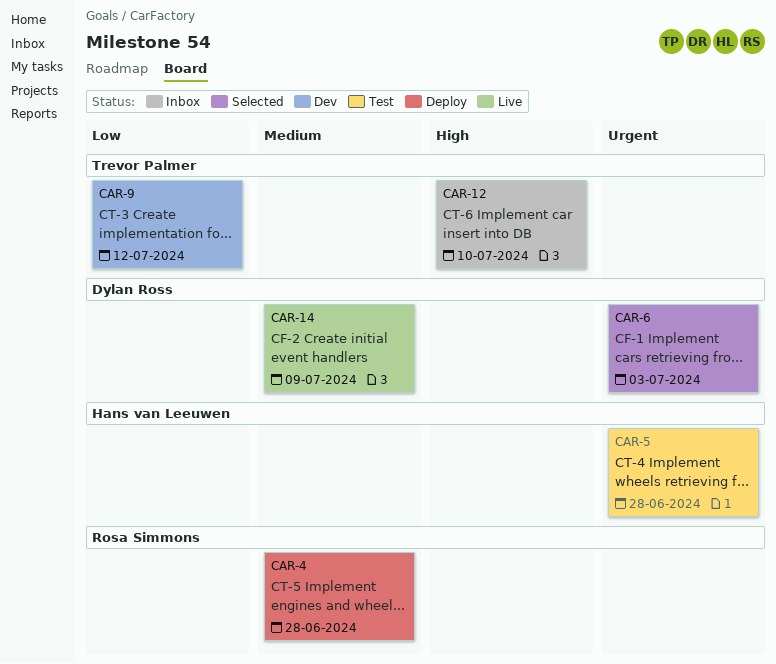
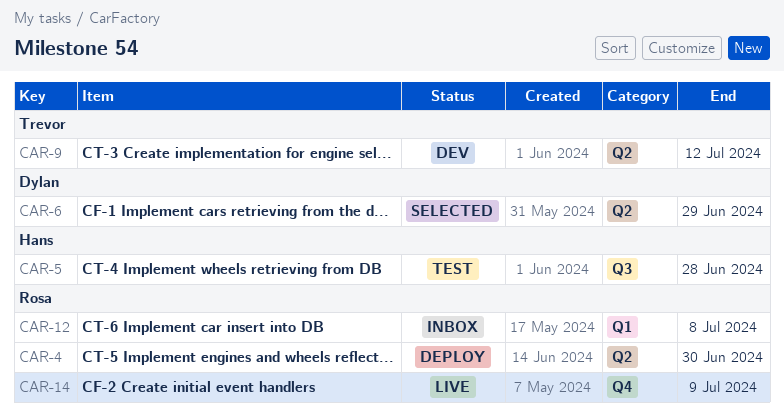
CAR-4, due: Jun 28 -> Jun 30
CAR-6, due: Jul 3 -> Jun 29
CAR-12, owner: Trevor Palmer -> Rosa Simmons
CAR-12, due: Jul 10 -> Jul 8
CAR-14, owner: Dylan Ross -> Rosa Simmons

